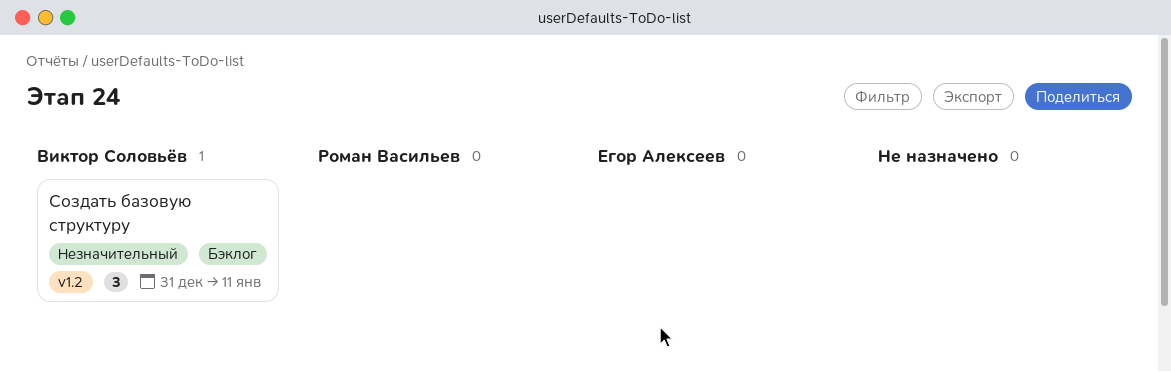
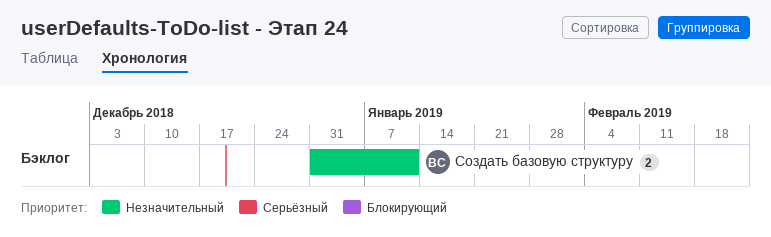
Создать базовую структуру, estimate: 3 -> 2

